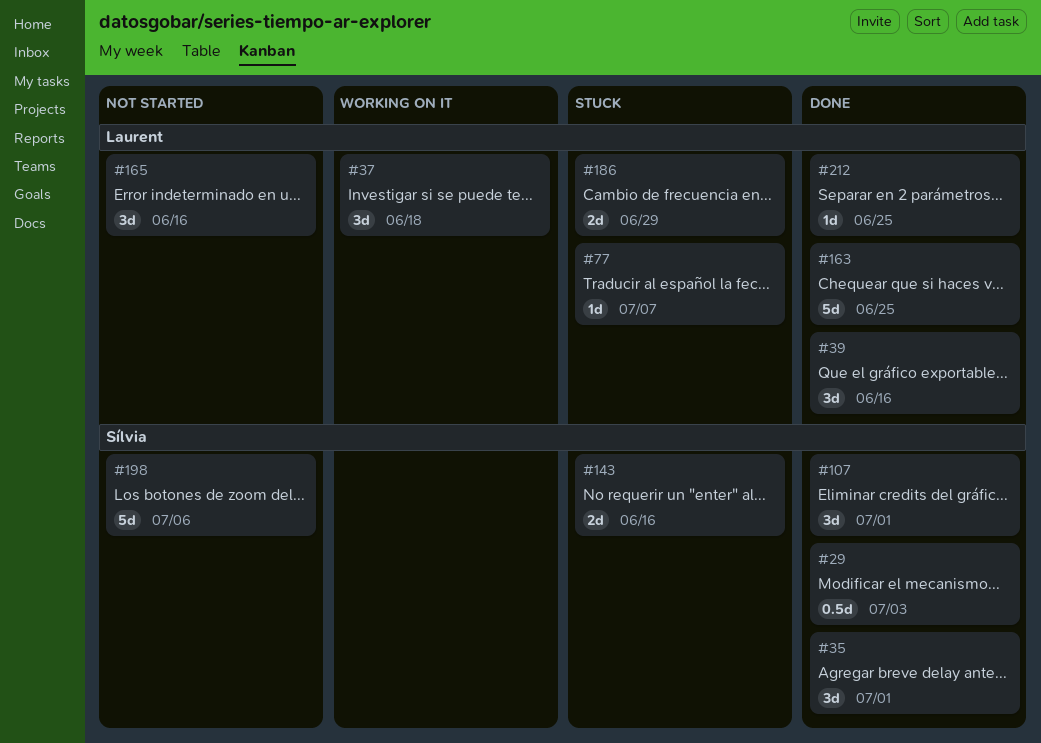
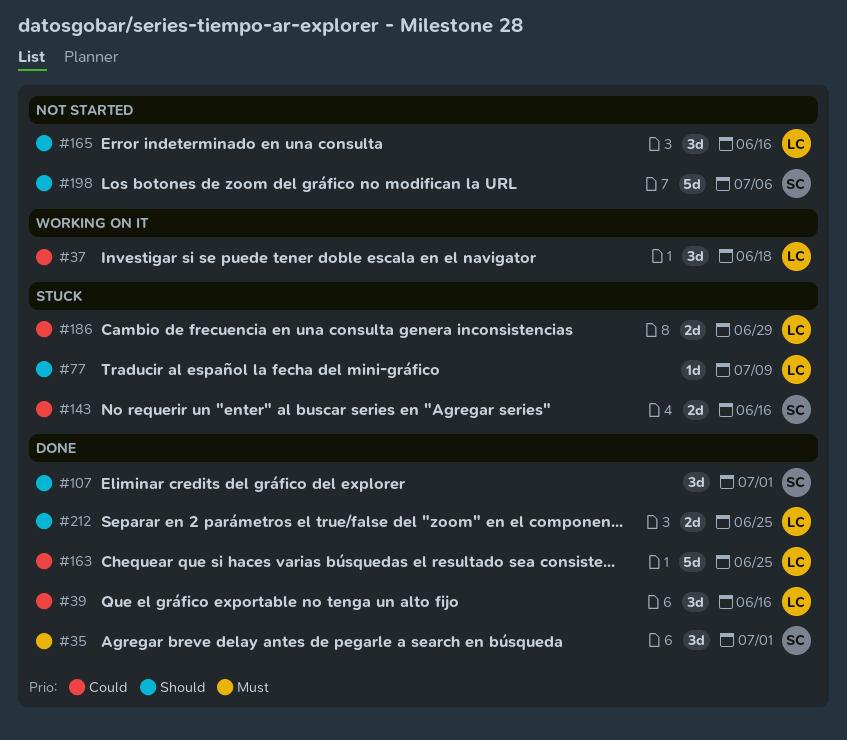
#29: present -> none
#77, due: Jul 7 -> Jul 9
#212, estimate: 1d -> 2d

